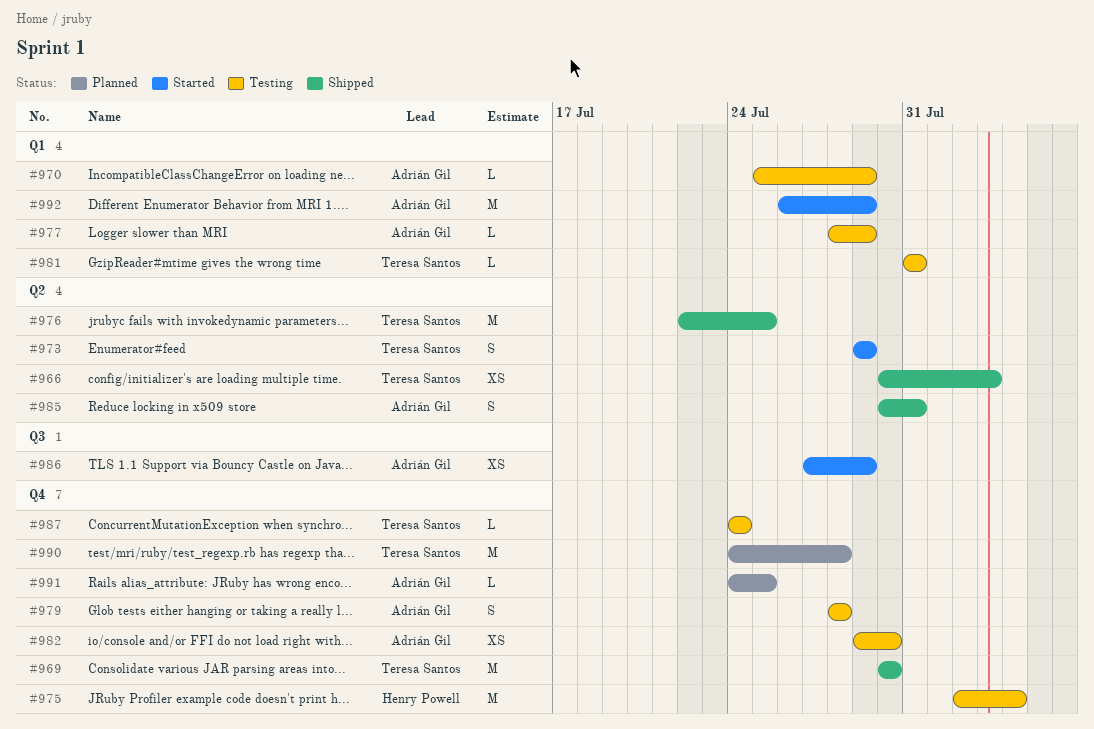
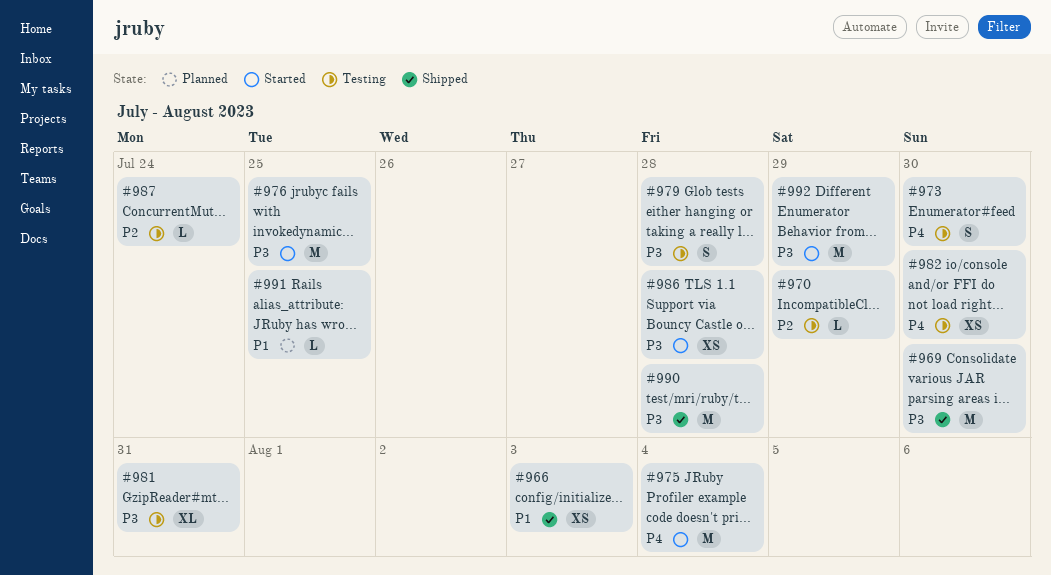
#973, status: Started -> Testing
#973, due: Jul 29 -> Jul 30
#975, status: Testing -> Started
#976, status: Shipped -> Started
#977: present -> none
#981, estimate: L -> XL
#985: present -> none
#986, due: Jul 29 -> Jul 28
#990, status: Planned -> Shipped

